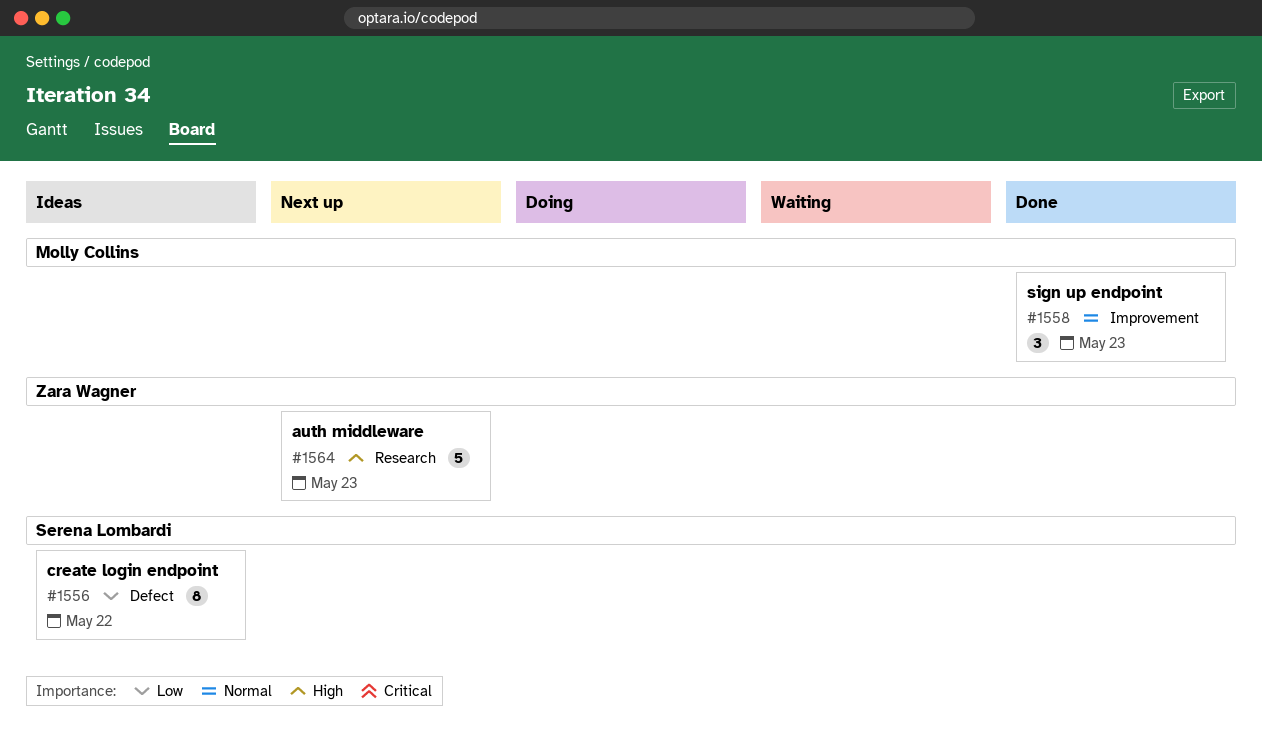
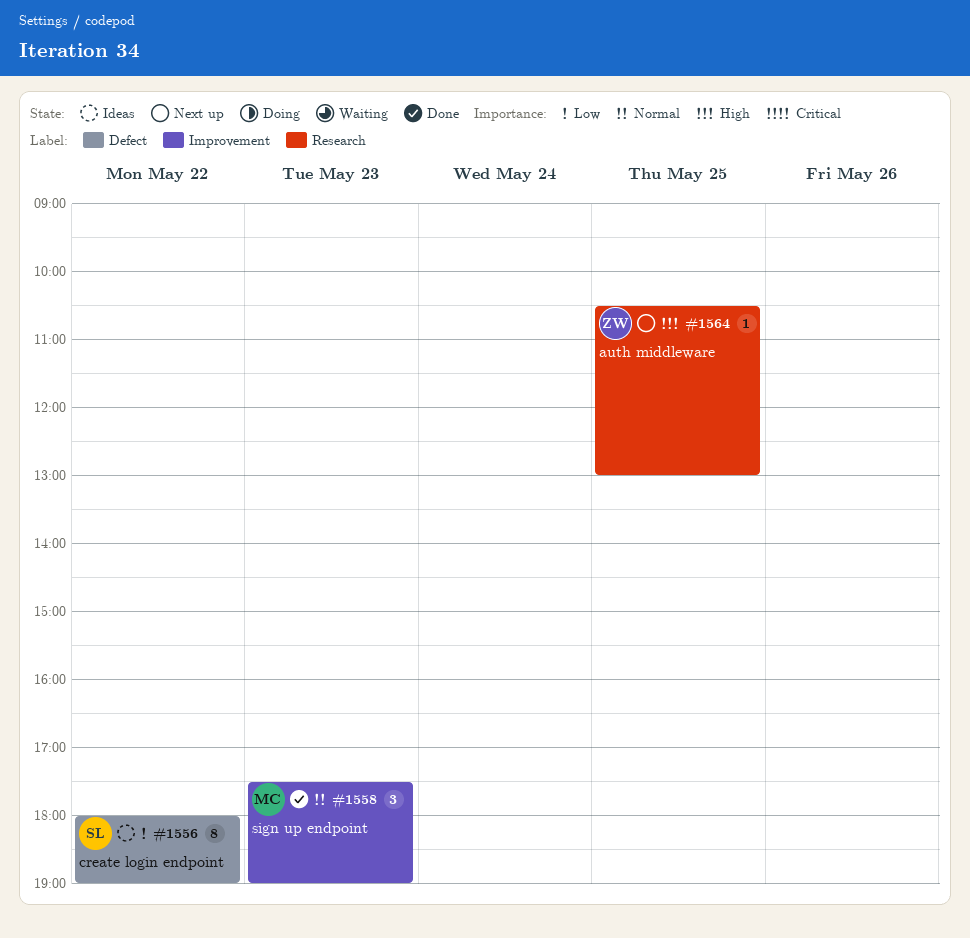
#1564, estimate: 5 -> 1
#1564, day: May 23 -> May 25

